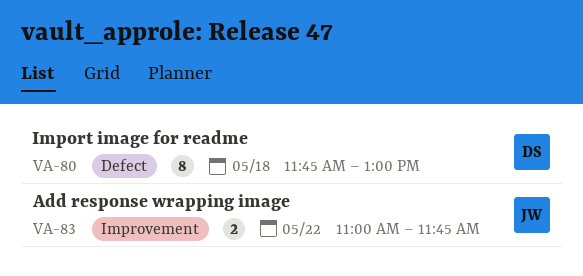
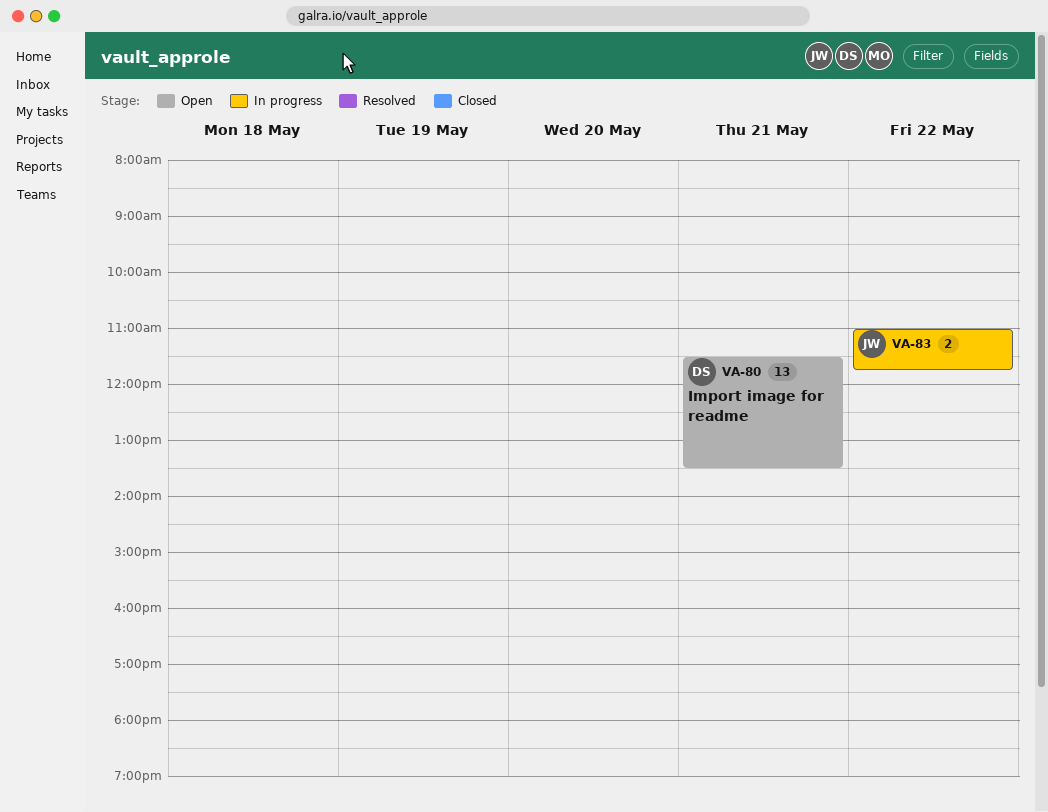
VA-80, estimate: 8 -> 13
VA-80, day: May 18 -> May 21
VA-80, begins: 11:45 -> 11:30
VA-80, ends: 13:00 -> 13:30

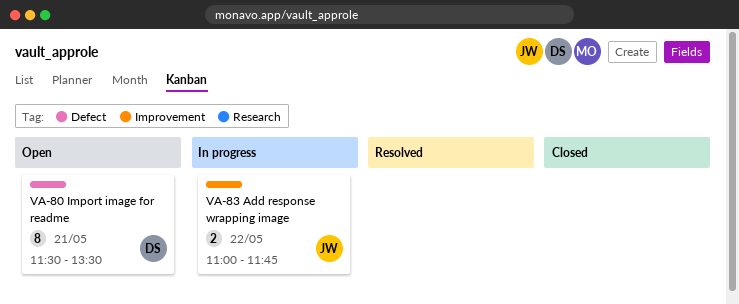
VA-80, estimate: 13 -> 8

